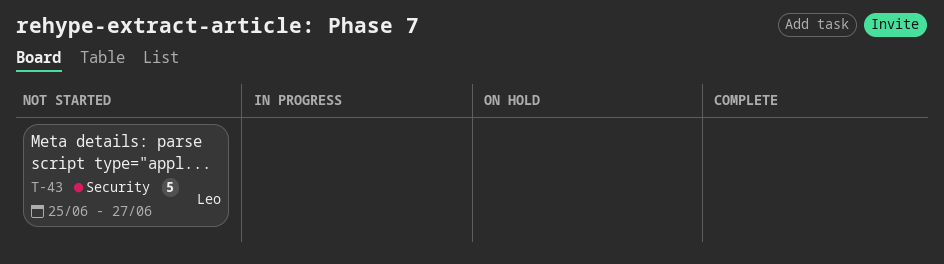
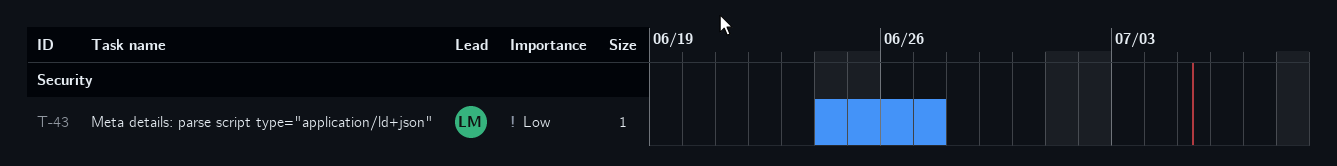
T-43, estimate: 5 -> 1
T-43, start: Jun 25 -> Jun 24

